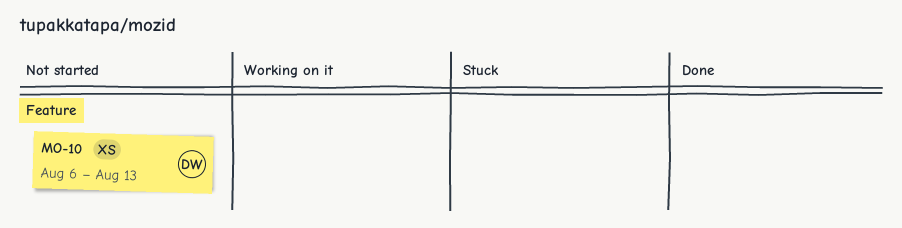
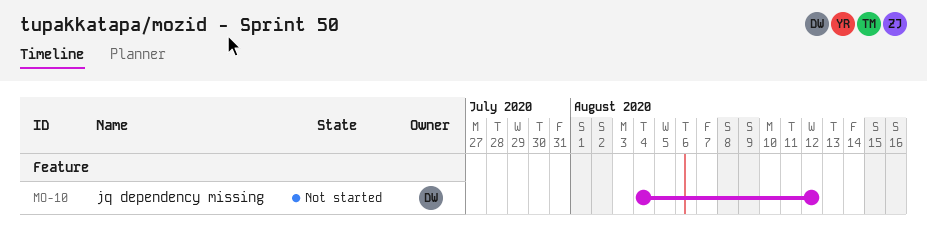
MO-10, start: Aug 6 -> Aug 4
MO-10, due: Aug 13 -> Aug 12

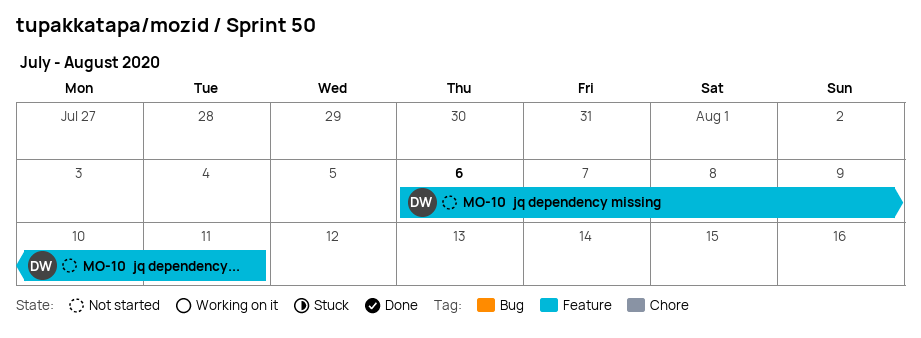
MO-10, start: Aug 4 -> Aug 6
MO-10, due: Aug 12 -> Aug 11

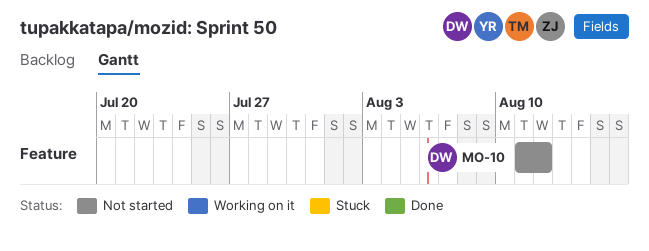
MO-10, start: Aug 6 -> Aug 11
MO-10, due: Aug 11 -> Aug 12

